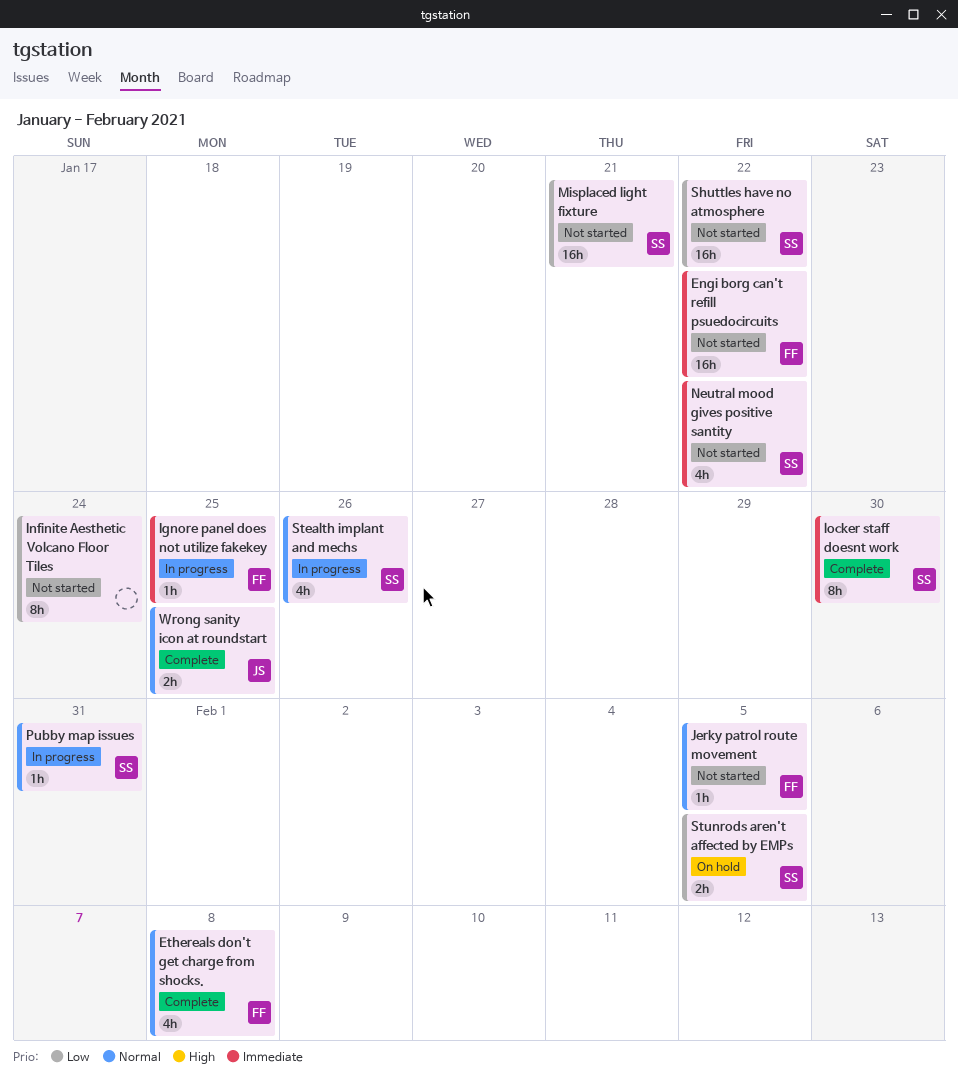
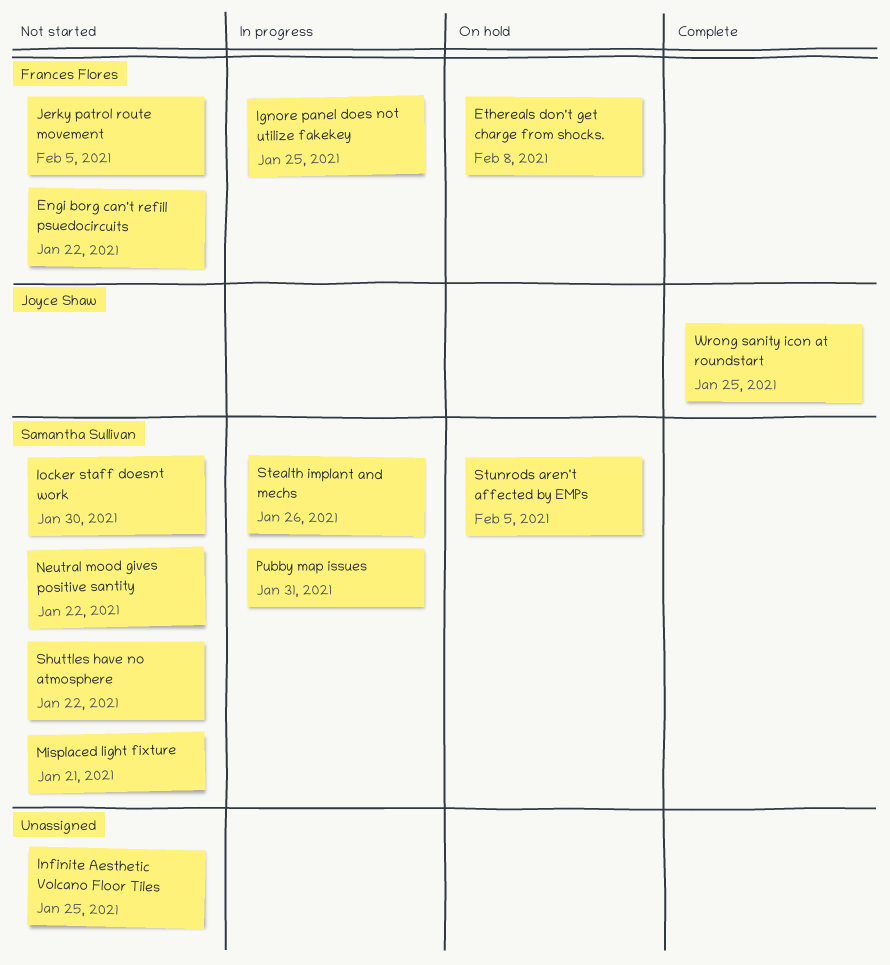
Ethereals don't get charge from shocks., status: Complete -> On hold
Infinite Aesthetic Volcano Floor Tiles, due: Jan 24 -> Jan 25
locker staff doesnt work, status: Complete -> Not started

